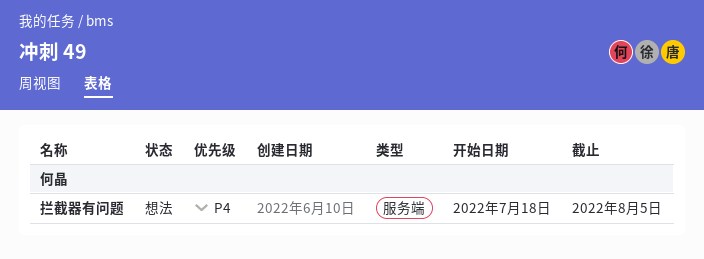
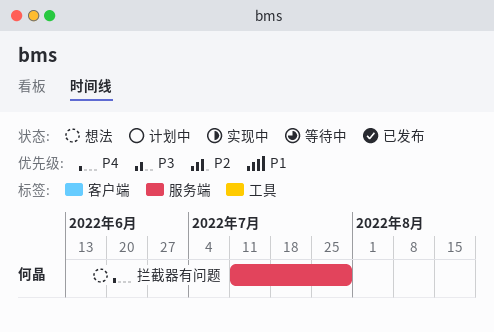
拦截器有问题, start: Jul 18 -> Jul 11
拦截器有问题, due: Aug 5 -> Jul 29

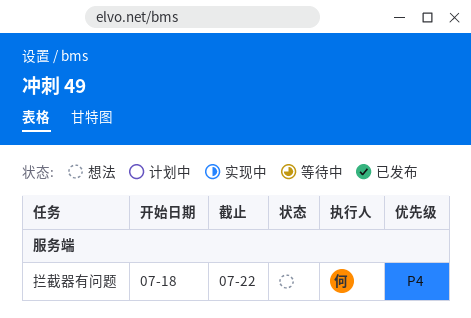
拦截器有问题, start: Jul 11 -> Jul 18
拦截器有问题, due: Jul 29 -> Jul 22

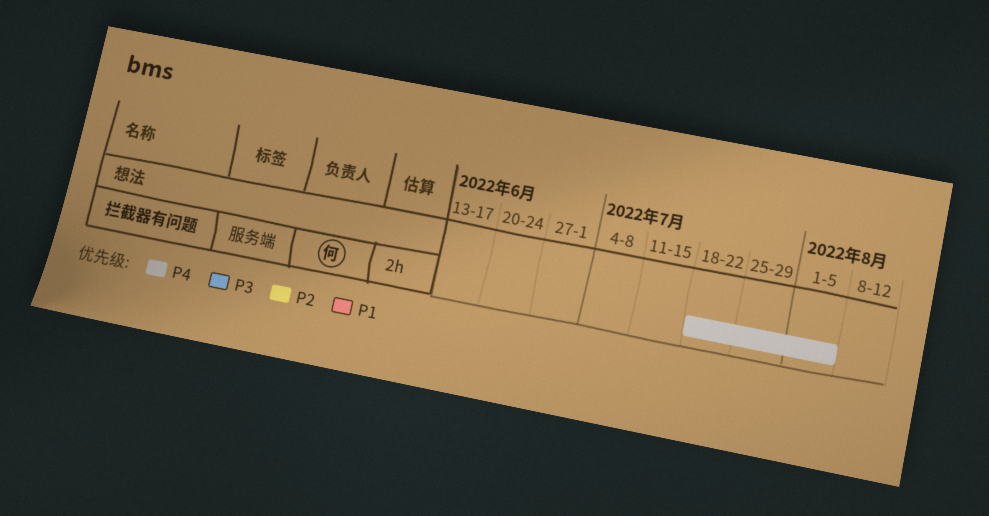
拦截器有问题, due: Jul 22 -> Aug 5

